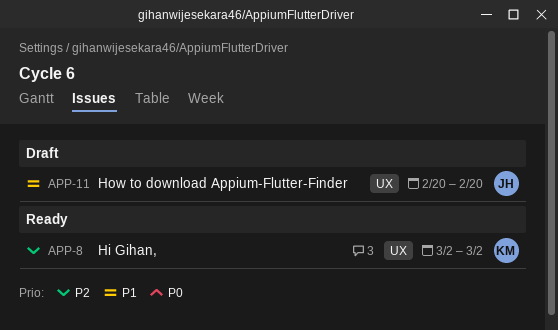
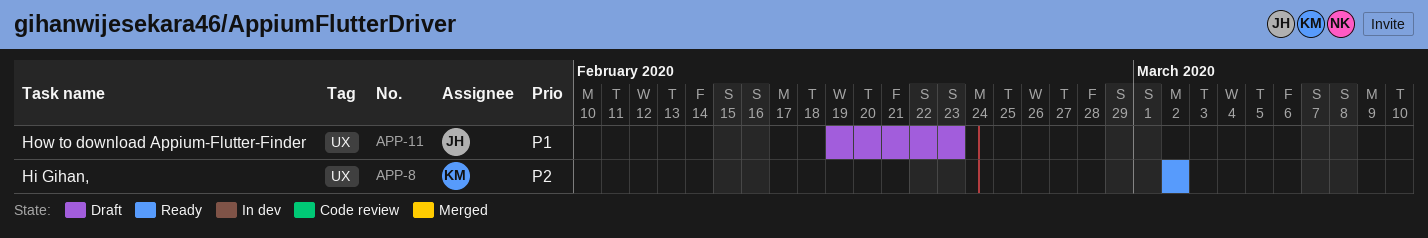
APP-11, start: Feb 20 -> Feb 19
APP-11, due: Feb 20 -> Feb 23

